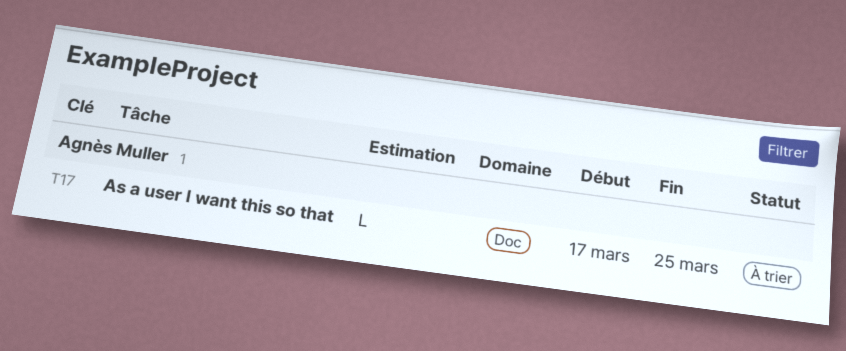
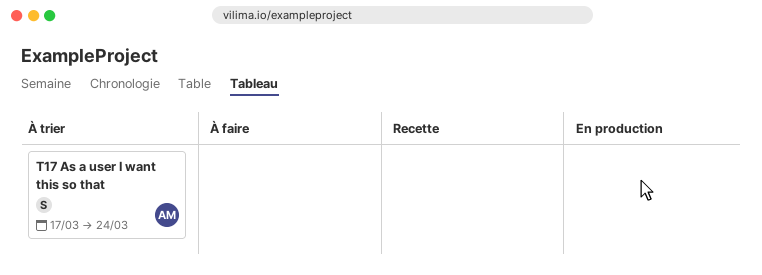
T17, estimate: L -> S
T17, due: Mar 25 -> Mar 24

